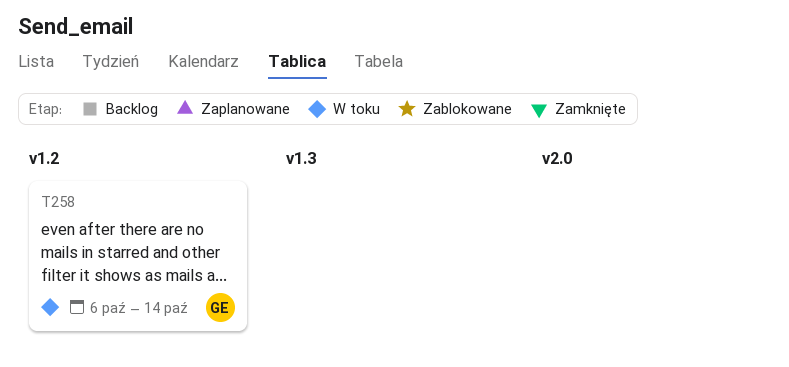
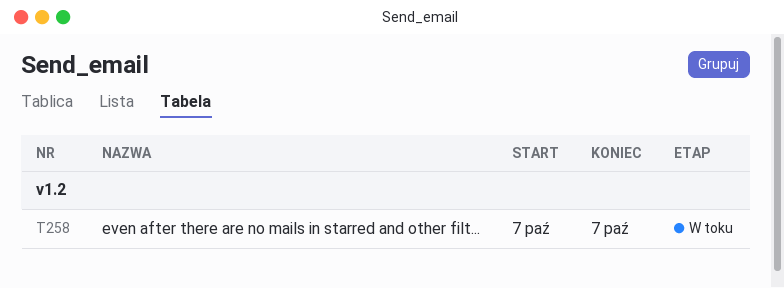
T258, start: Oct 6 -> Oct 7
T258, due: Oct 14 -> Oct 7

